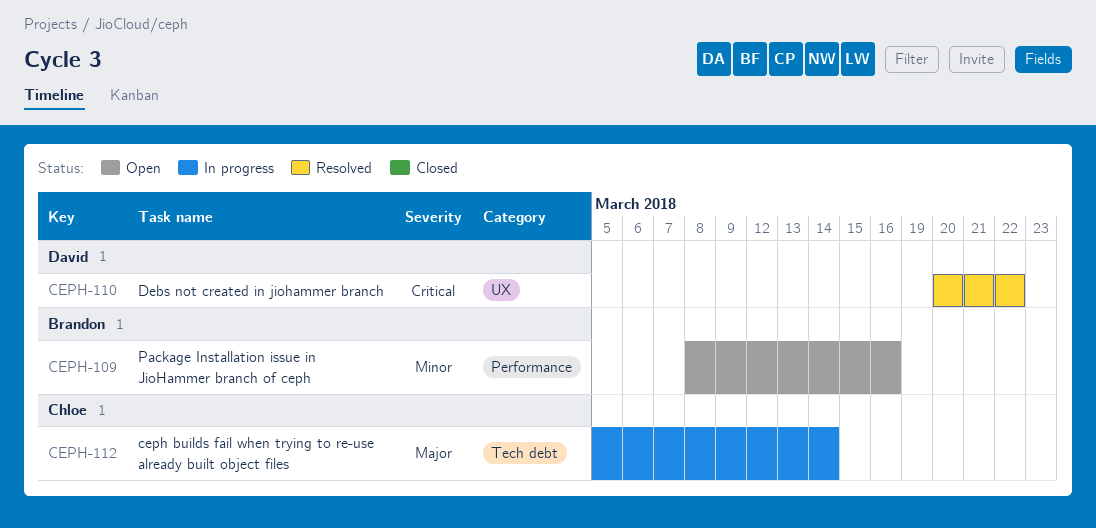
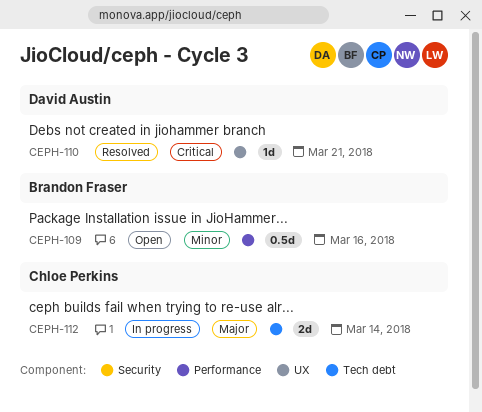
CEPH-110, due: Mar 22 -> Mar 21

